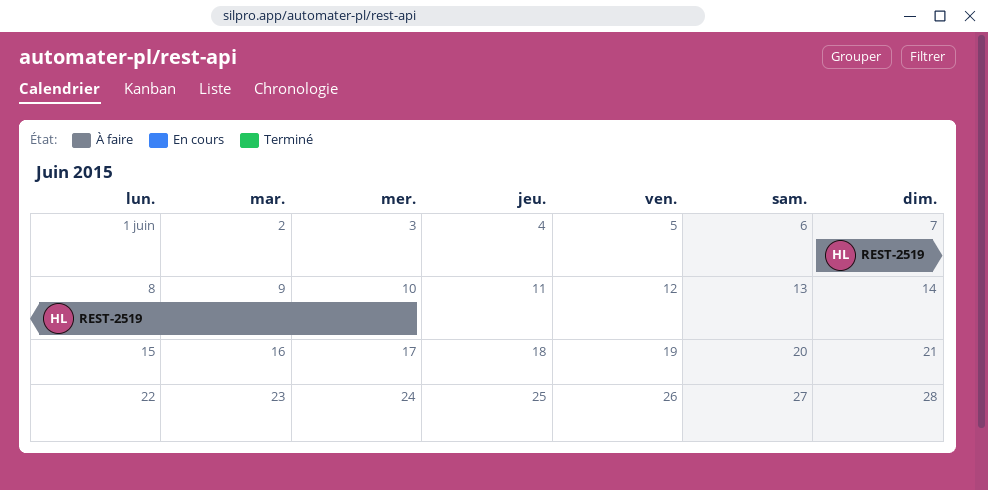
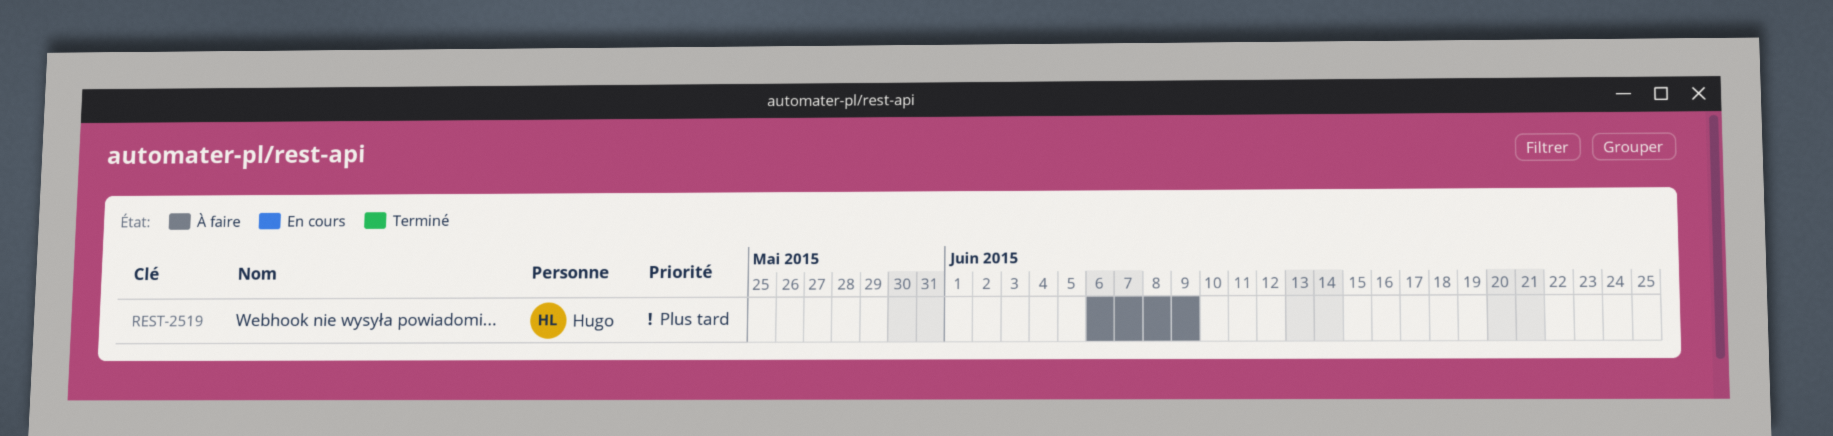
REST-2519, start: Jun 7 -> Jun 6
REST-2519, due: Jun 10 -> Jun 9

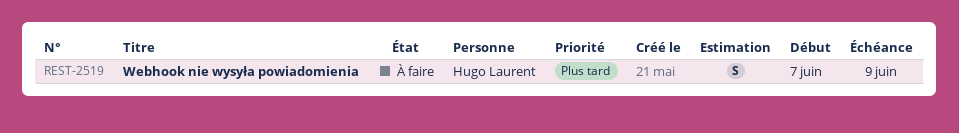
REST-2519, start: Jun 6 -> Jun 7

